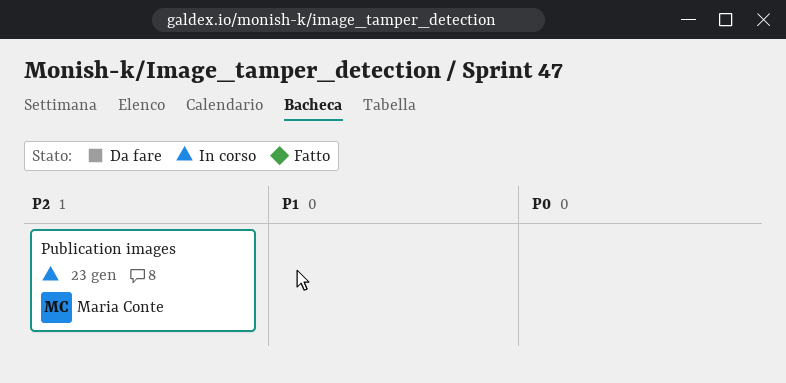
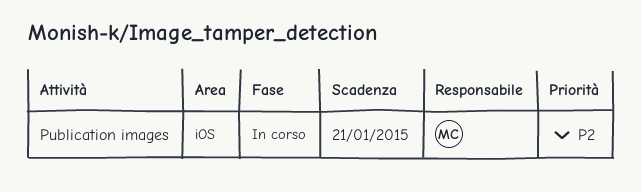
Publication images, due: Jan 23 -> Jan 21

